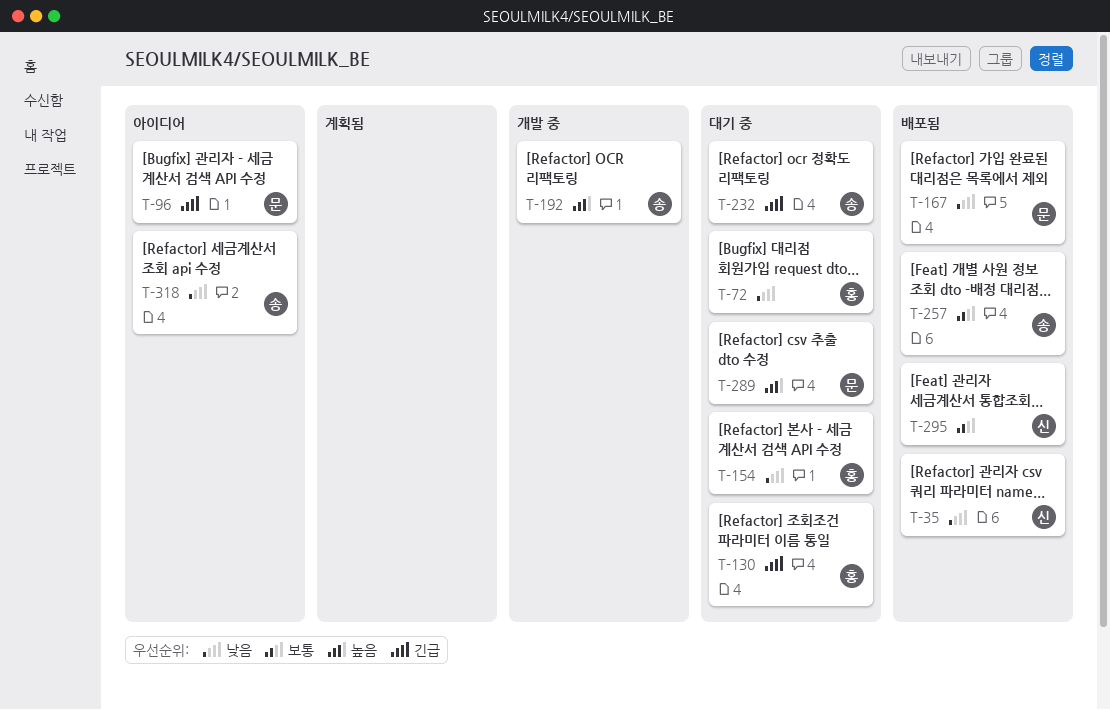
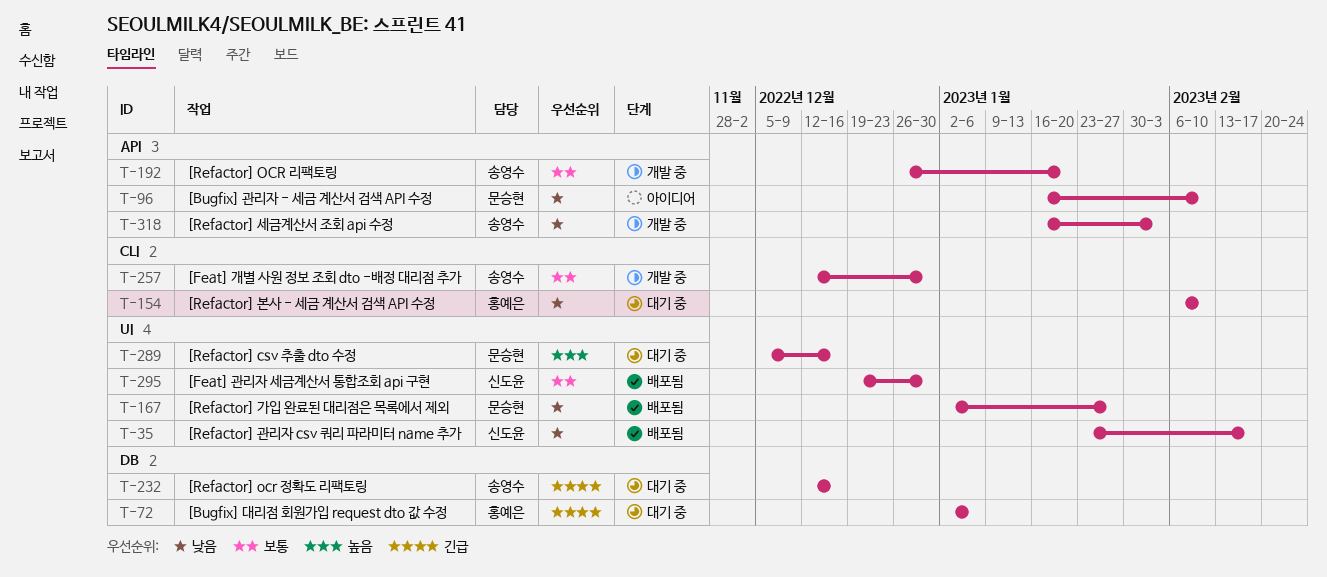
T-72, priority: 낮음 -> 긴급
T-96, priority: 긴급 -> 낮음
T-130: present -> none
T-192, priority: 높음 -> 보통
T-257, status: 배포됨 -> 개발 중
T-318, status: 아이디어 -> 개발 중

